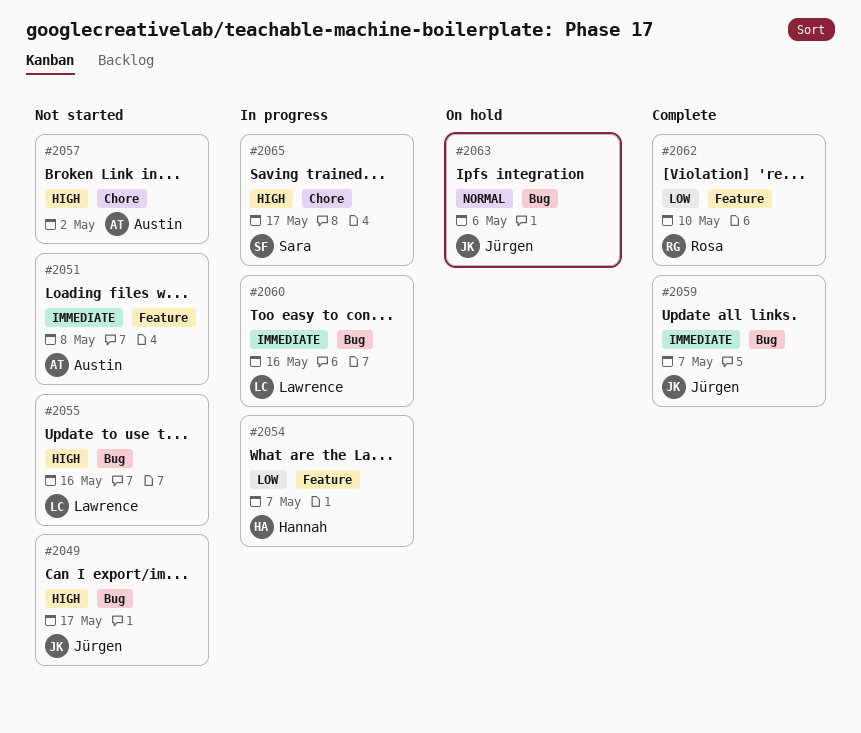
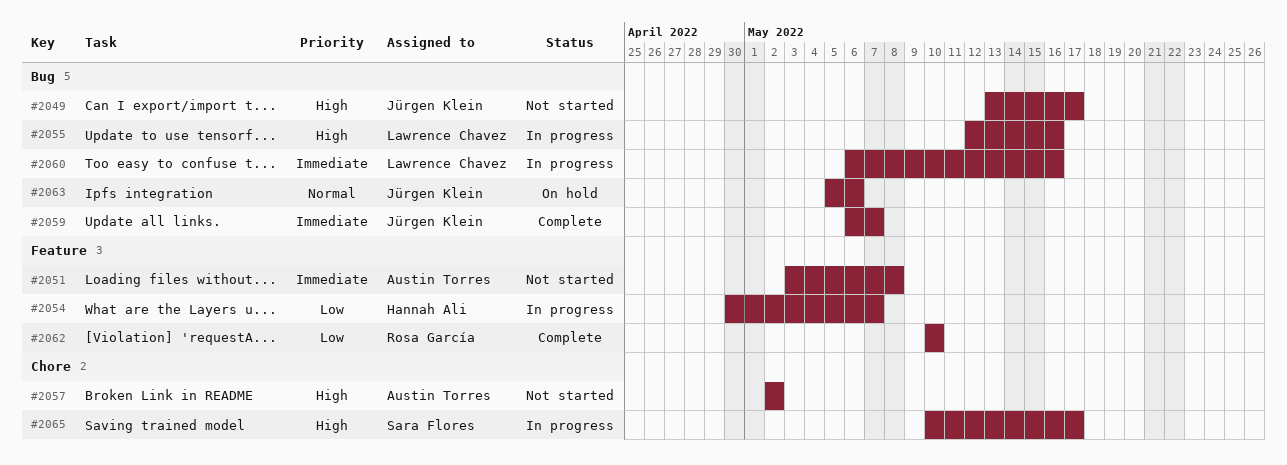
#2055, status: Not started -> In progress

